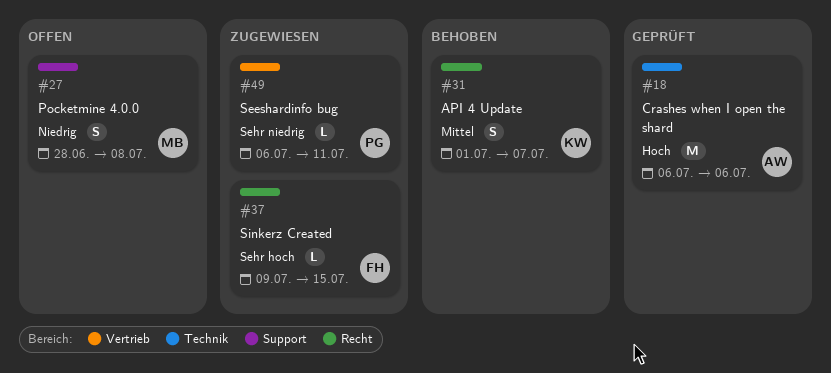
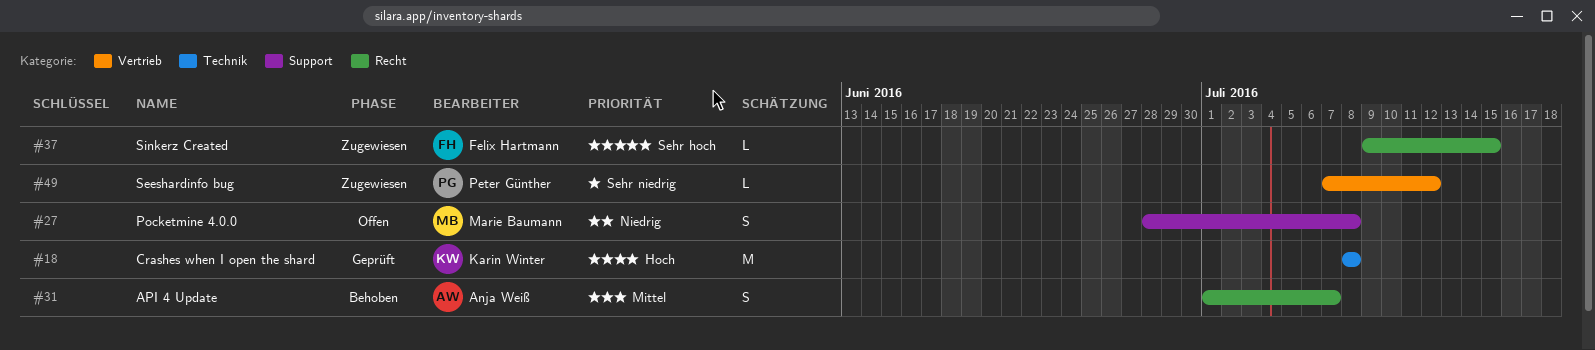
#18, owner: Anja Weiß -> Karin Winter
#18, start: Jul 6 -> Jul 8
#18, due: Jul 6 -> Jul 8
#31, owner: Karin Winter -> Anja Weiß
#49, start: Jul 6 -> Jul 7
#49, due: Jul 11 -> Jul 12

